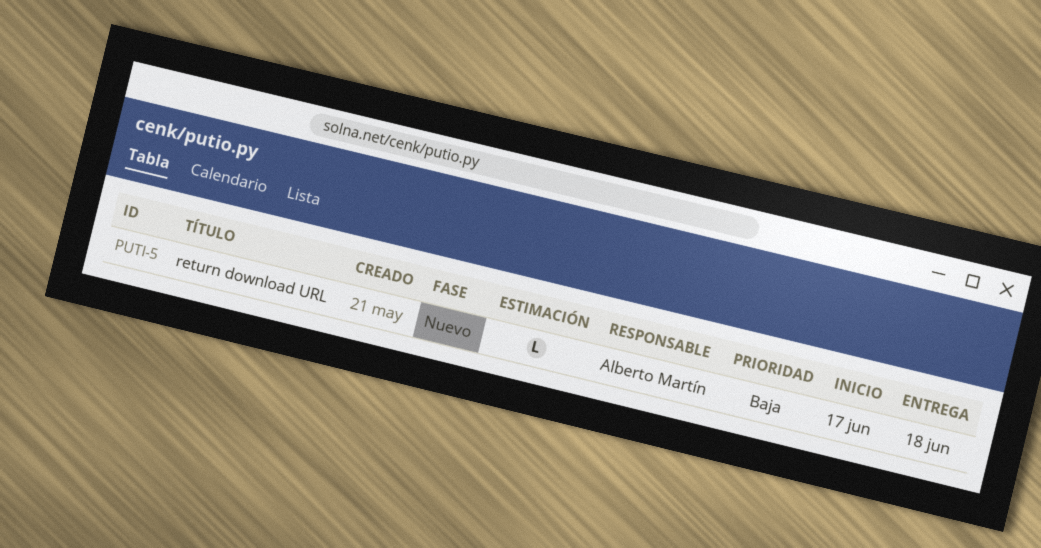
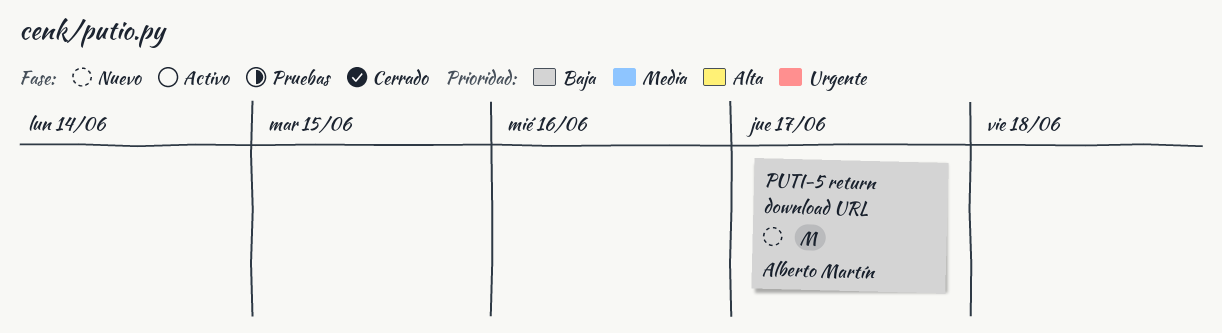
PUTI-5, estimate: L -> M
PUTI-5, due: Jun 18 -> Jun 17

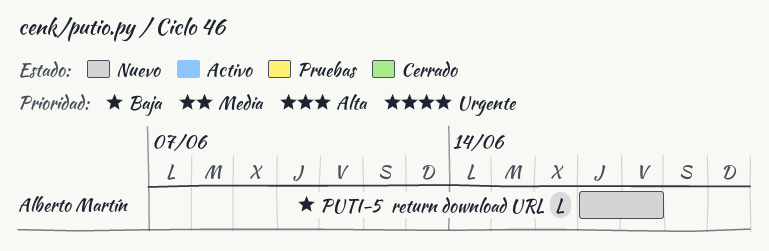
PUTI-5, estimate: M -> L
PUTI-5, due: Jun 17 -> Jun 18

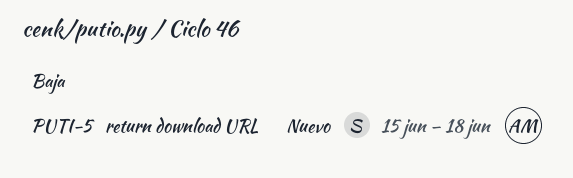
PUTI-5, estimate: L -> S
PUTI-5, start: Jun 17 -> Jun 15

